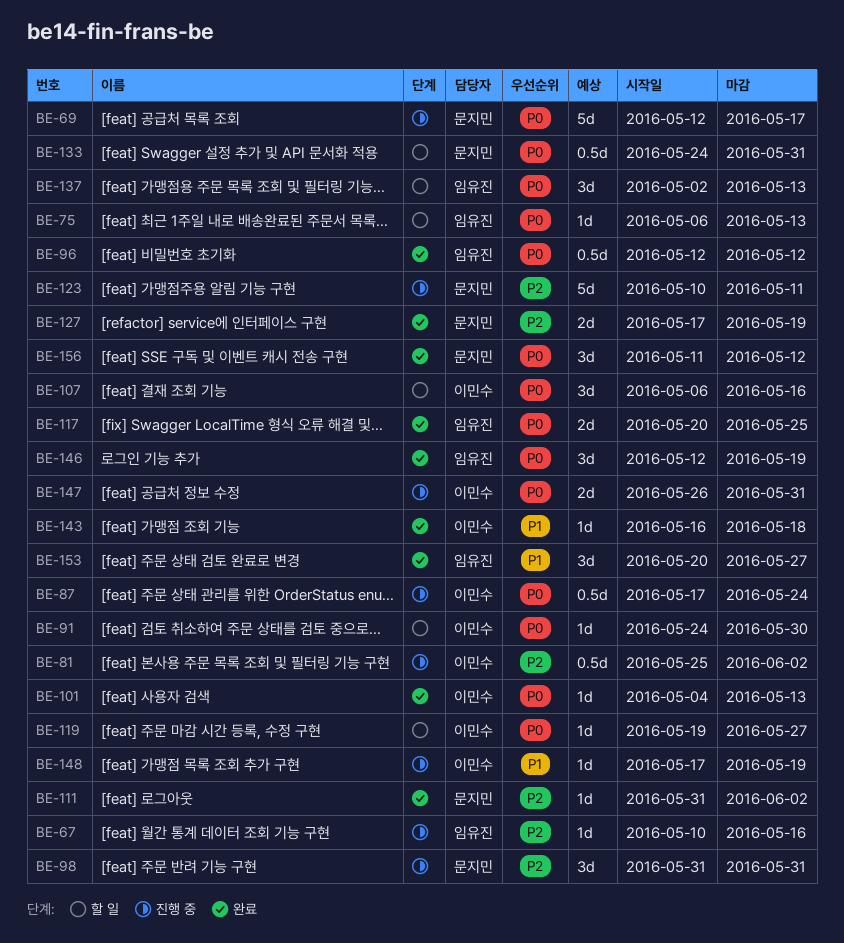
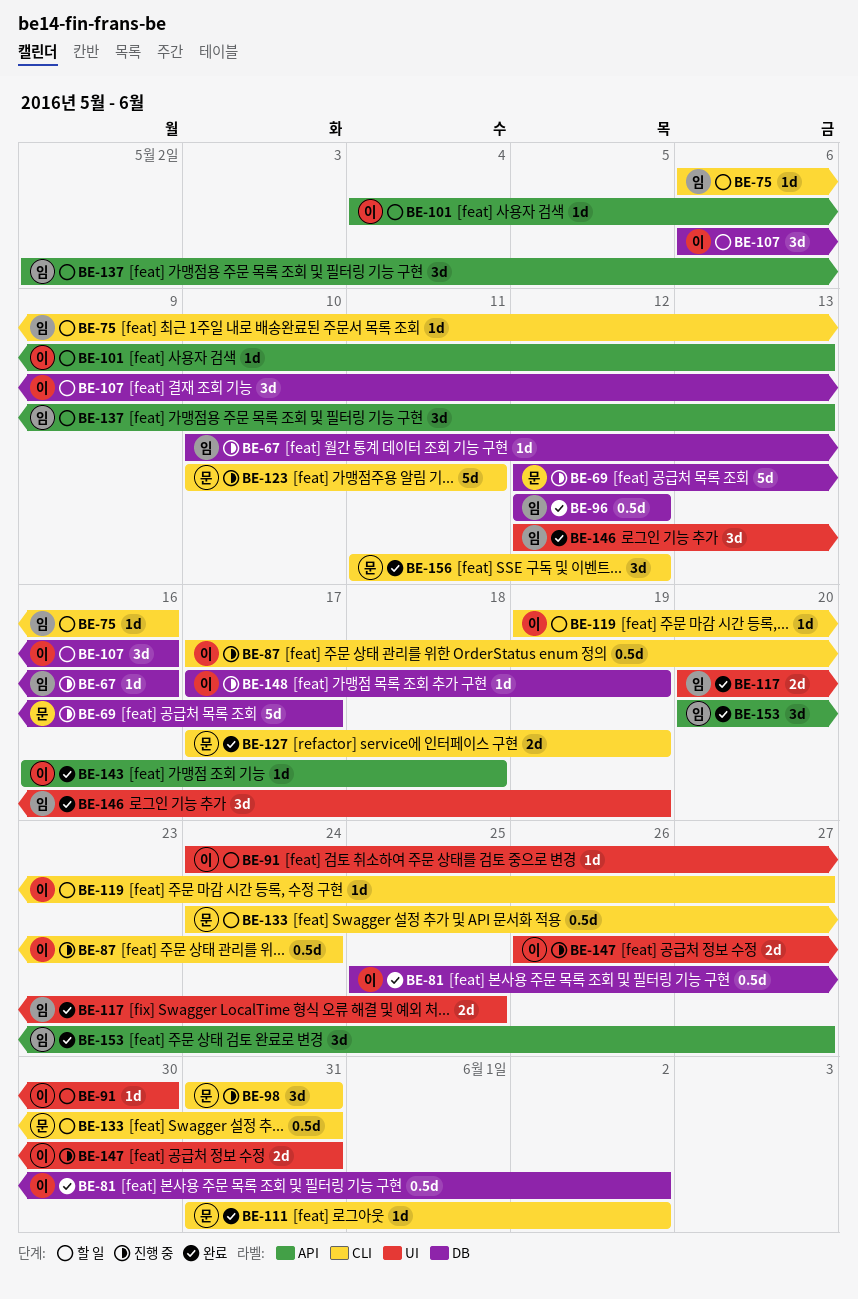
BE-75, due: May 13 -> May 16
BE-81, status: 진행 중 -> 완료
BE-101, status: 완료 -> 할 일

